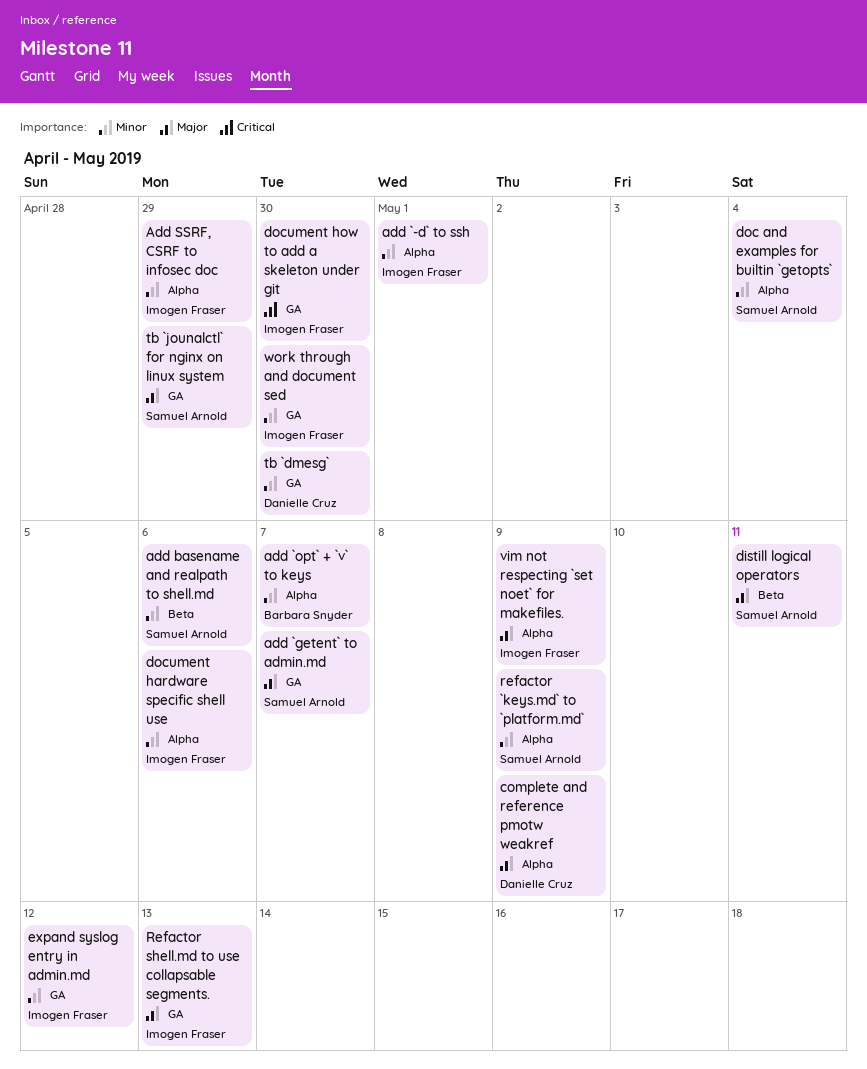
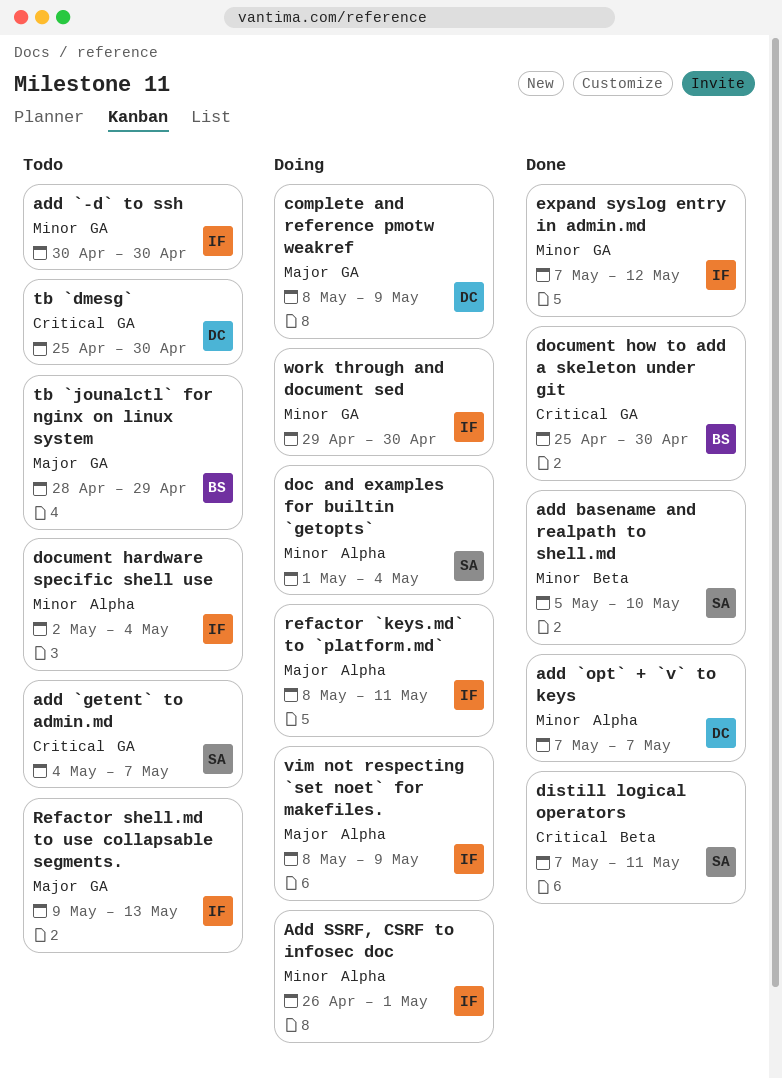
add `-d` to ssh, label: Alpha -> GA
add `-d` to ssh, due: May 1 -> Apr 30
add `getent` to admin.md, priority: Major -> Critical
add `opt` + `v` to keys, owner: Barbara Snyder -> Danielle Cruz
add basename and realpath to shell.md, due: May 6 -> May 10
Add SSRF, CSRF to infosec doc, due: Apr 29 -> May 1
complete and reference pmotw weakref, label: Alpha -> GA
distill logical operators, priority: Major -> Critical
document hardware specific shell use, due: May 6 -> May 4
document how to add a skeleton under git, owner: Imogen Fraser -> Barbara Snyder
refactor `keys.md` to `platform.md`, owner: Samuel Arnold -> Imogen Fraser
refactor `keys.md` to `platform.md`, priority: Minor -> Major
refactor `keys.md` to `platform.md`, due: May 9 -> May 11
tb `dmesg`, priority: Minor -> Critical
tb `jounalctl` for nginx on linux system, owner: Samuel Arnold -> Barbara Snyder

